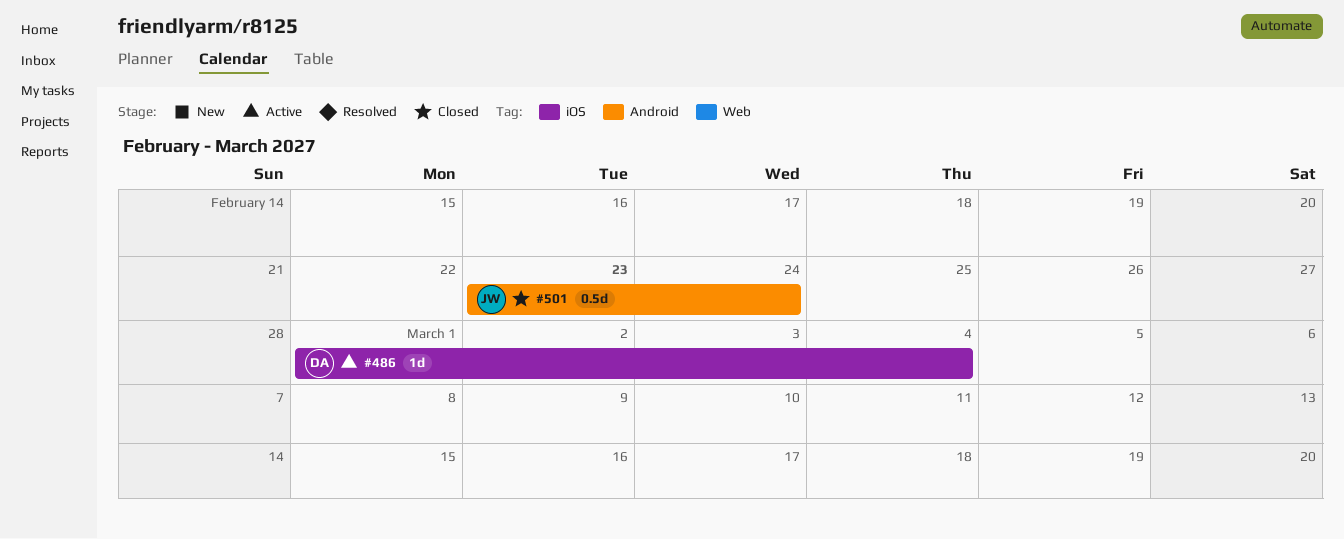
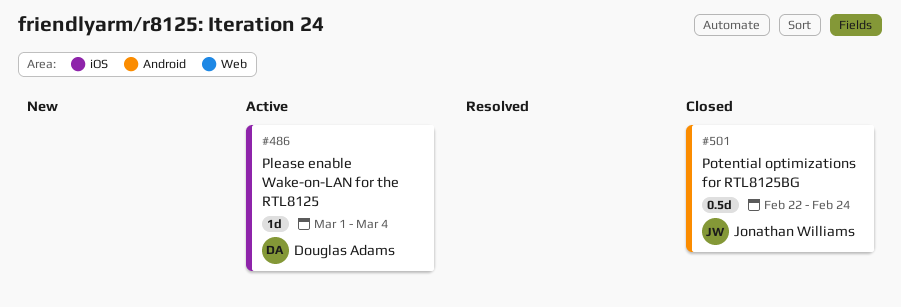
#501, start: Feb 23 -> Feb 22

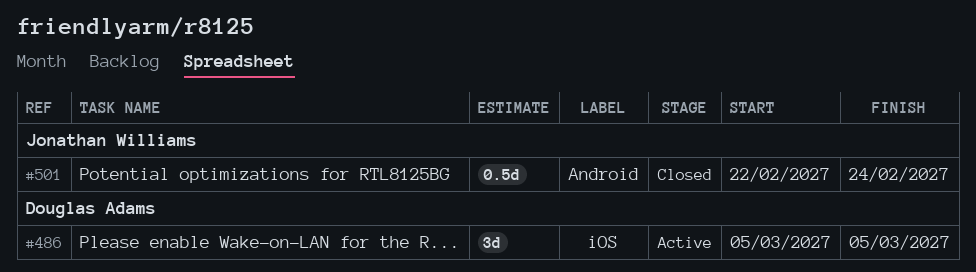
#486, estimate: 1d -> 3d
#486, start: Mar 1 -> Mar 5
#486, due: Mar 4 -> Mar 5

